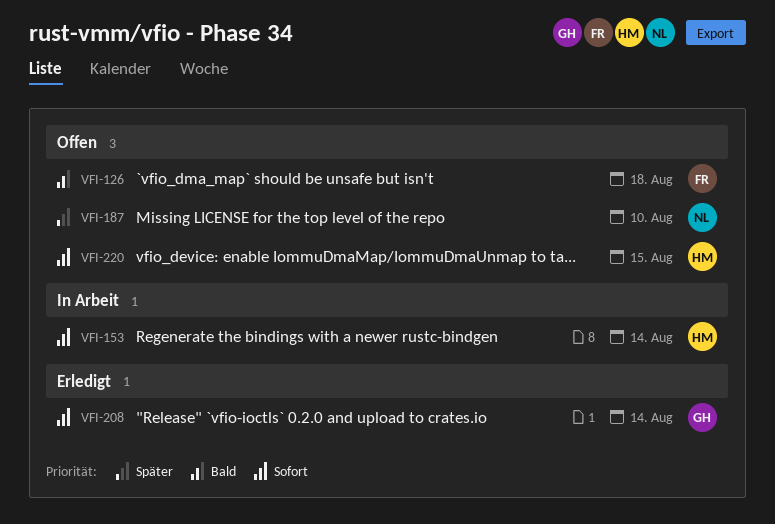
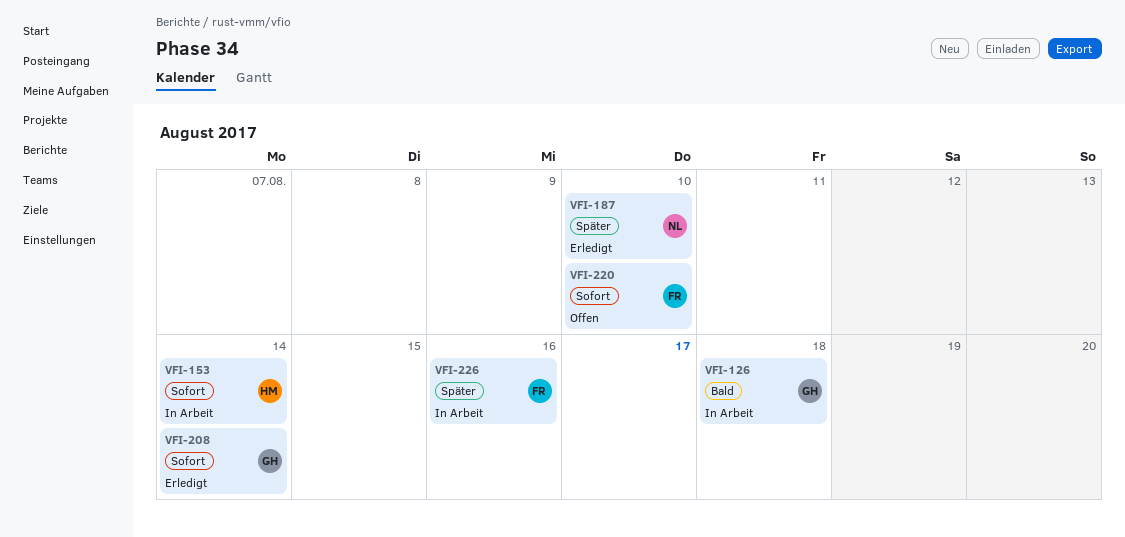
VFI-126, status: Offen -> In Arbeit
VFI-126, owner: FR -> GH
VFI-187, status: Offen -> Erledigt
VFI-220, owner: HM -> FR
VFI-220, due: Aug 15 -> Aug 10
VFI-226: none -> present

